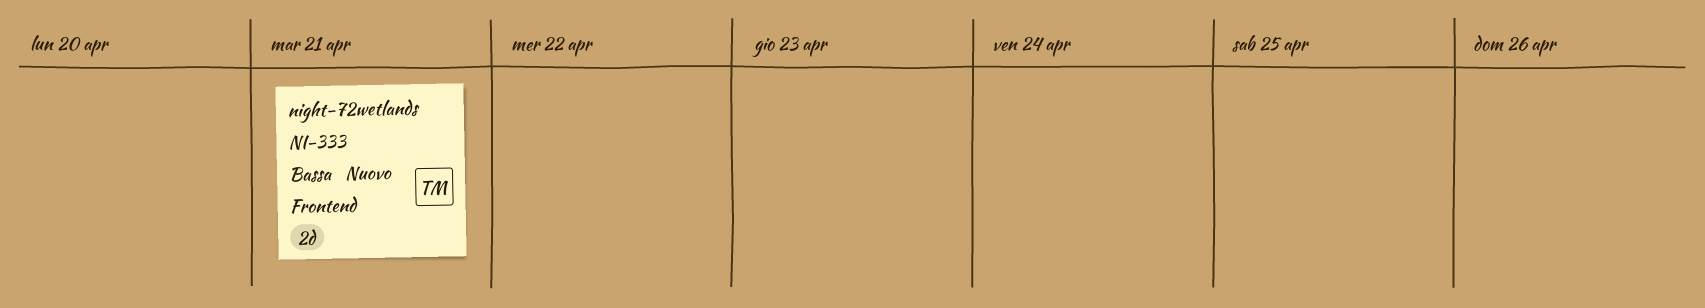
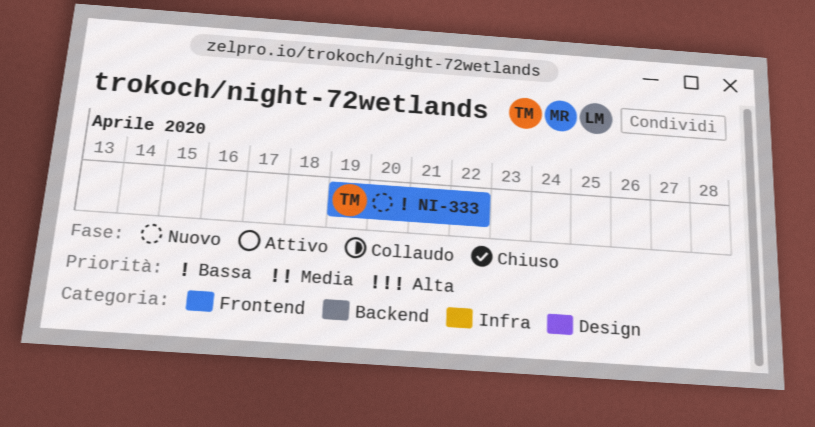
NI-333, due: Apr 21 -> Apr 22

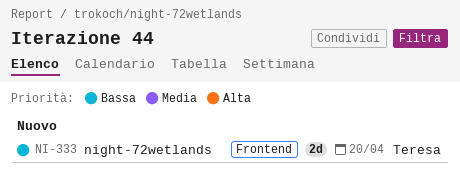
NI-333, due: Apr 22 -> Apr 20

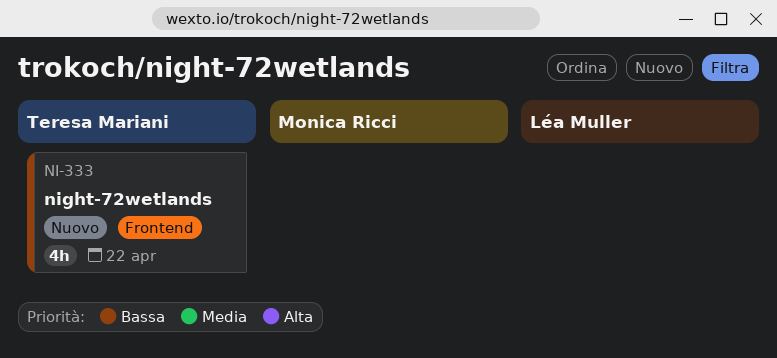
NI-333, estimate: 2d -> 4h
NI-333, due: Apr 20 -> Apr 22

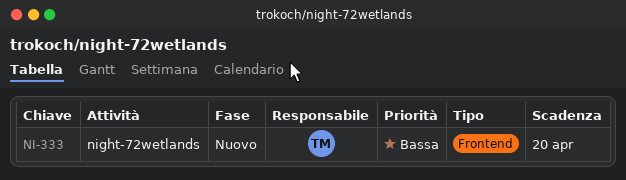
NI-333, due: Apr 22 -> Apr 20

